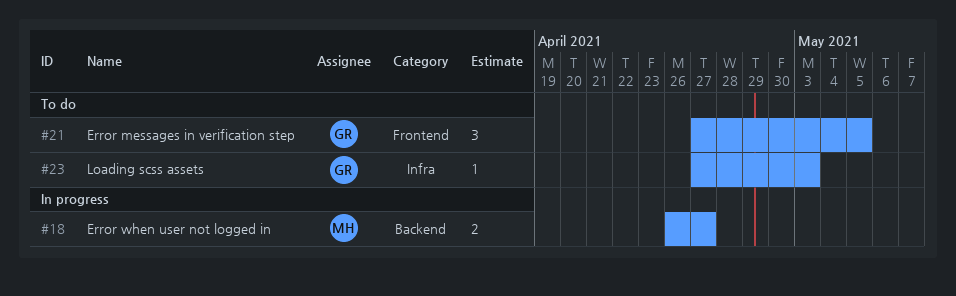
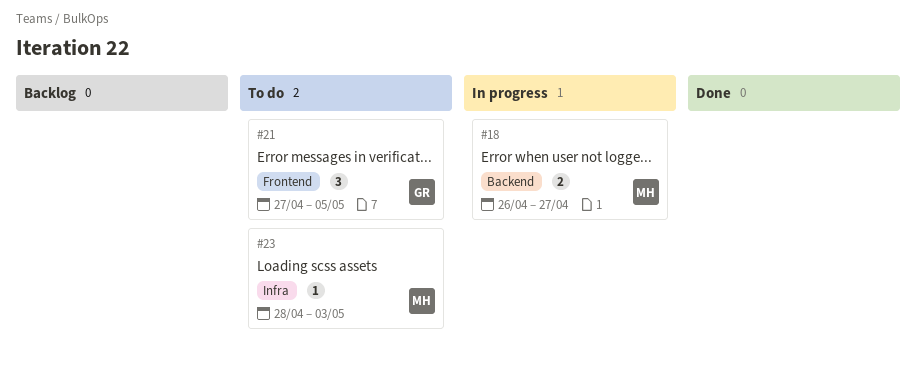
#23, owner: GR -> MH
#23, start: Apr 27 -> Apr 28

